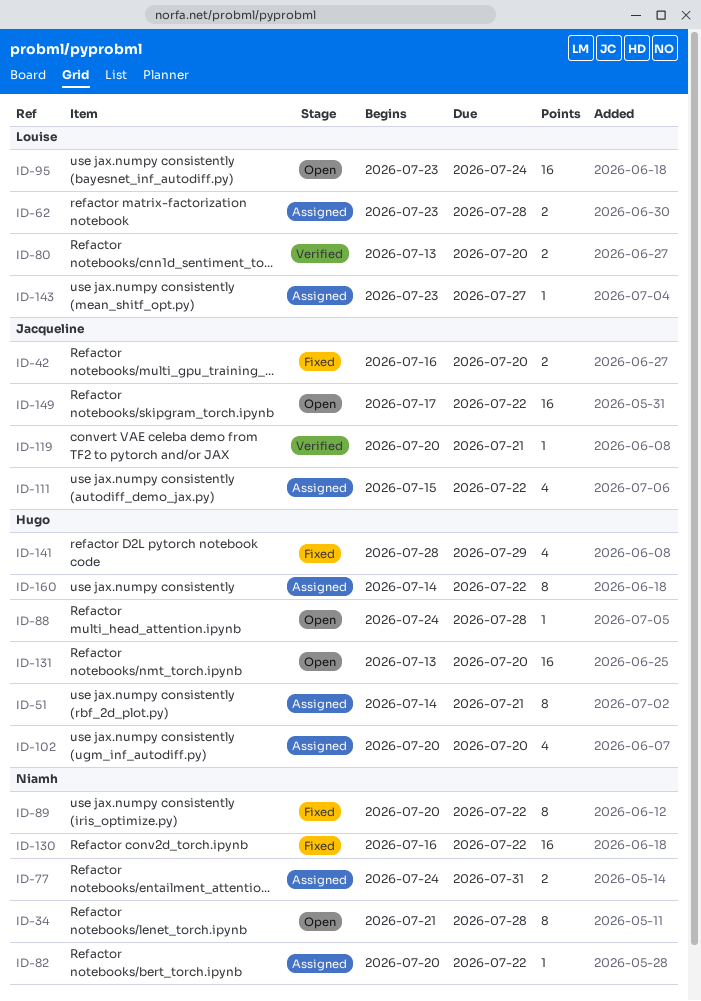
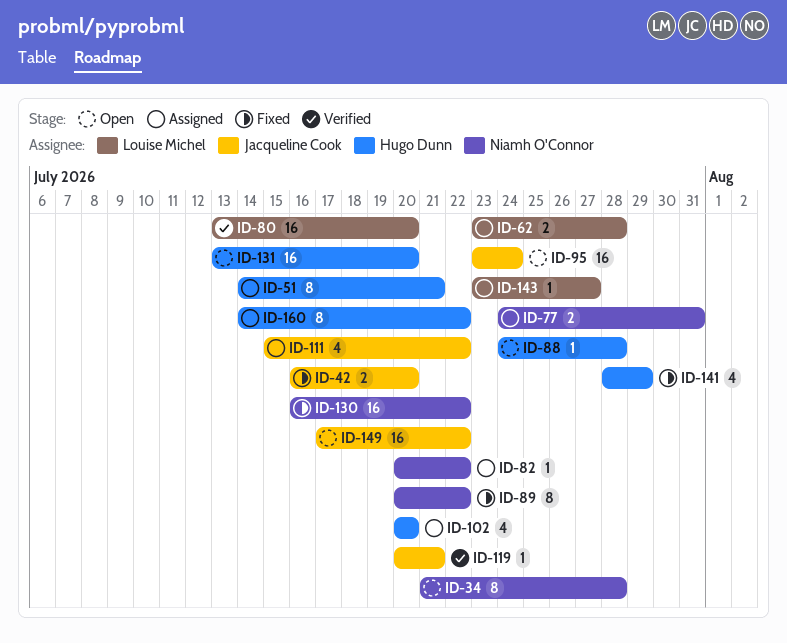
ID-80, estimate: 2 -> 16
ID-95, owner: Louise Michel -> Jacqueline Cook

